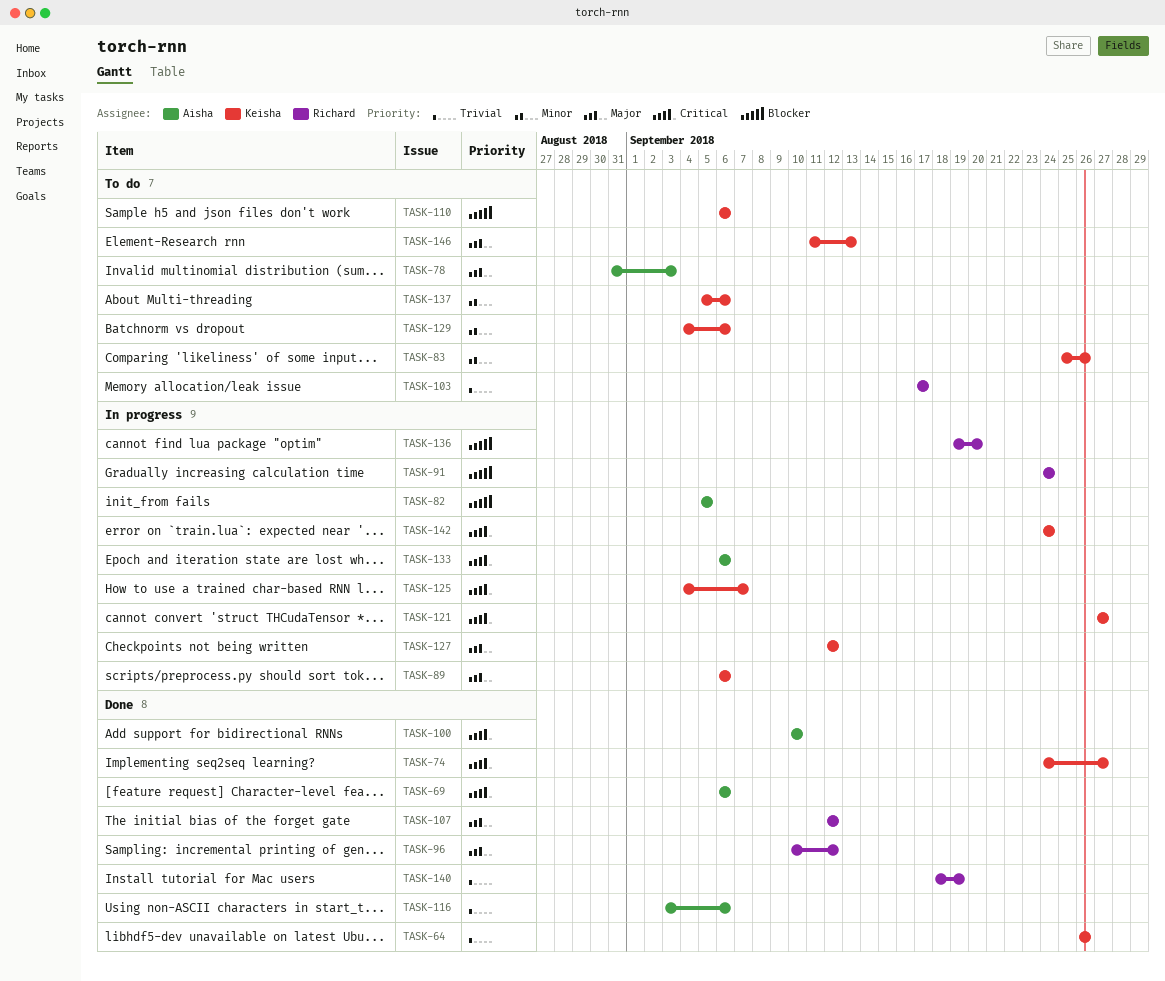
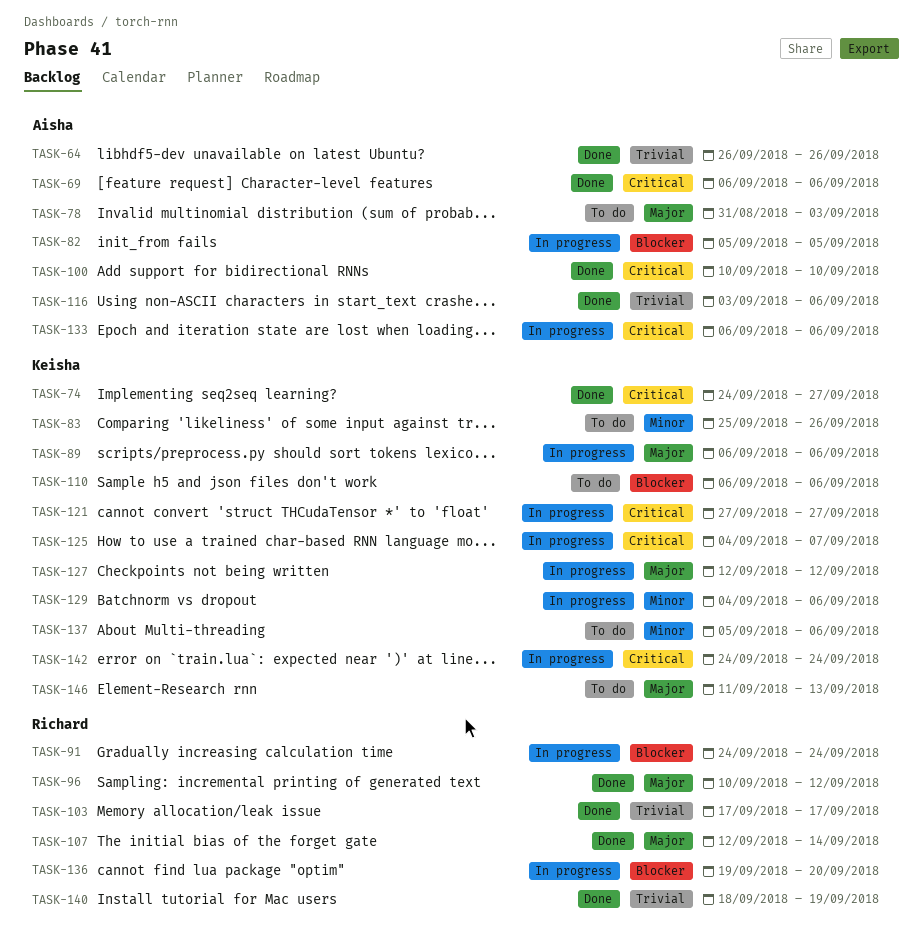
TASK-64, owner: Keisha -> Aisha
TASK-103, status: To do -> Done
TASK-107, due: Sep 12 -> Sep 14
TASK-129, status: To do -> In progress

